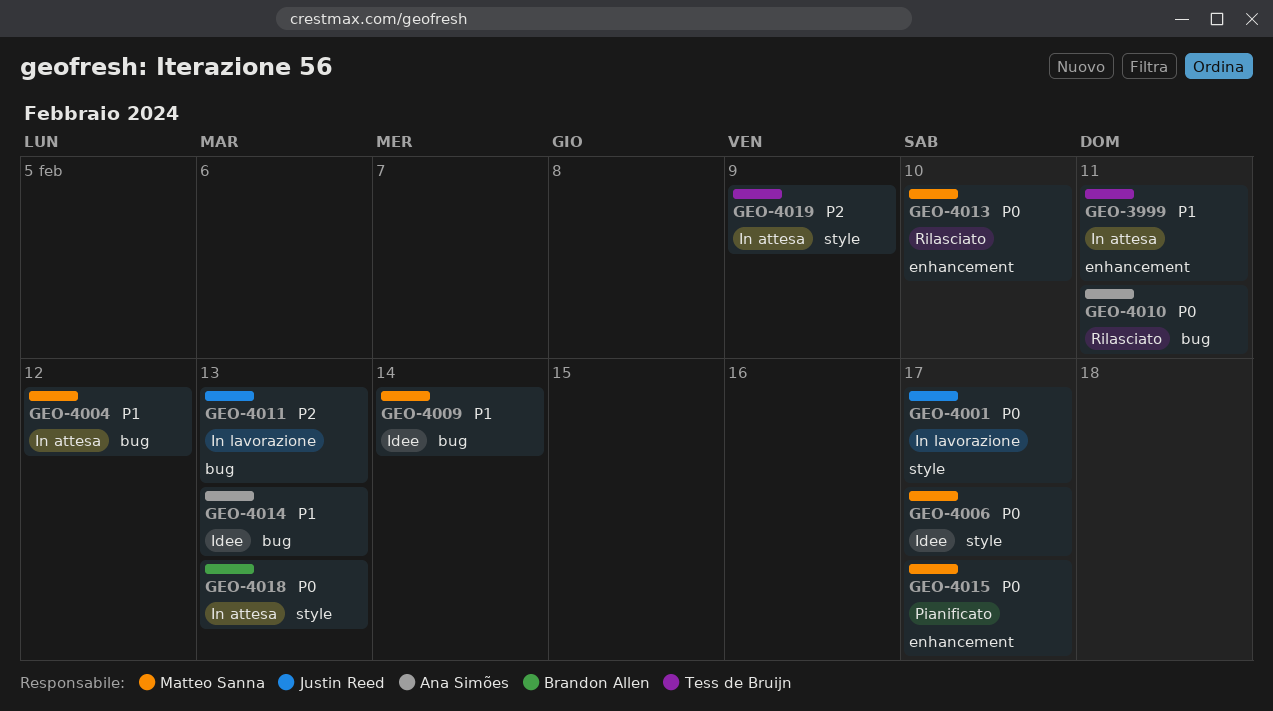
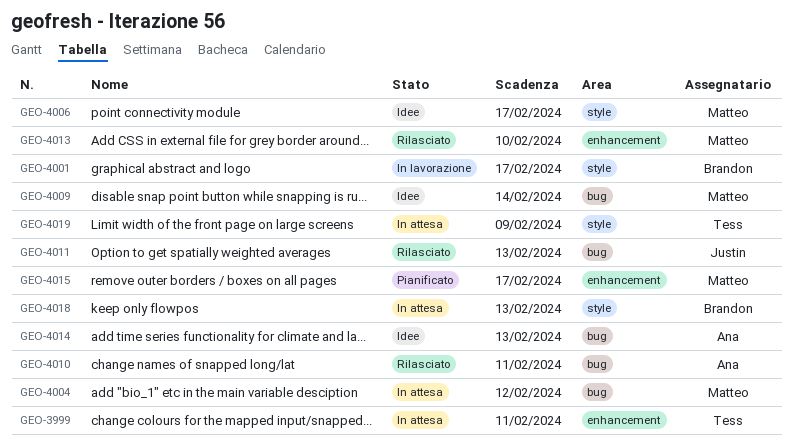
GEO-4001, owner: Justin Reed -> Brandon Allen
GEO-4011, status: In lavorazione -> Rilasciato

